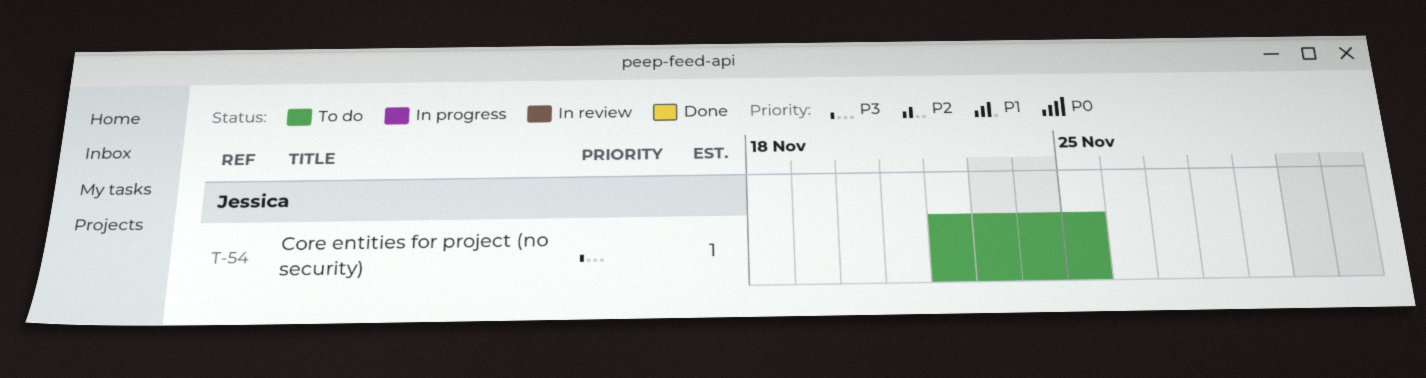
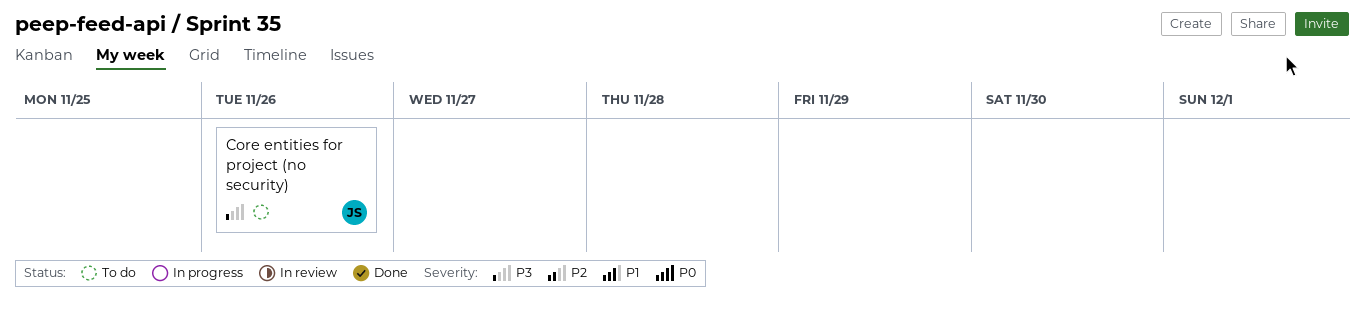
Core entities for project (no security), due: Nov 25 -> Nov 26

